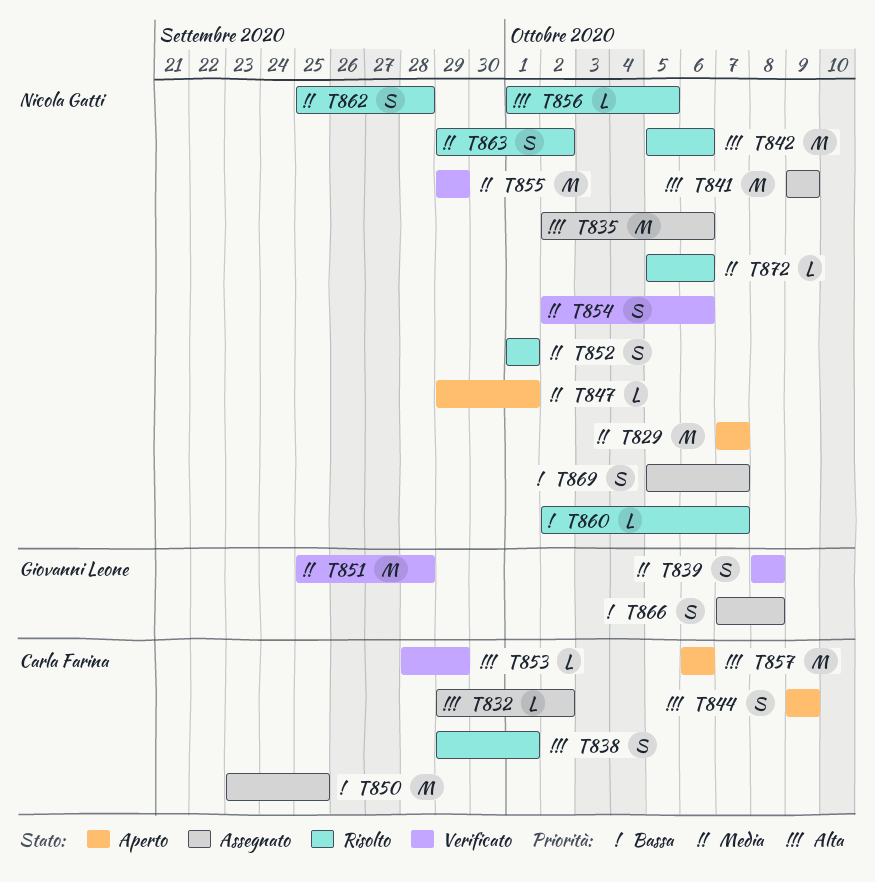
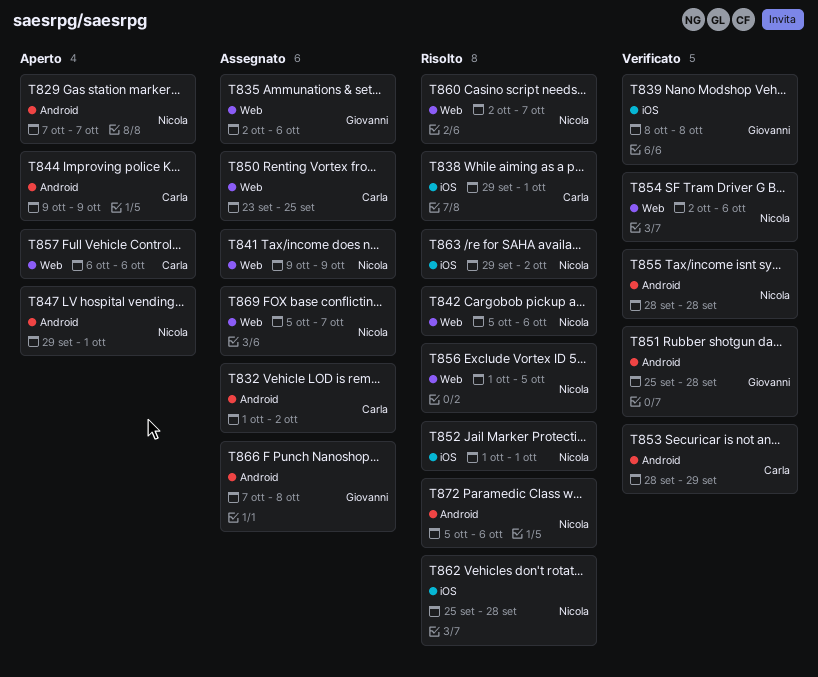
T832, start: Sep 29 -> Oct 1
T835, owner: Nicola Gatti -> Giovanni Leone
T855, start: Sep 29 -> Sep 28
T855, due: Sep 29 -> Sep 28

